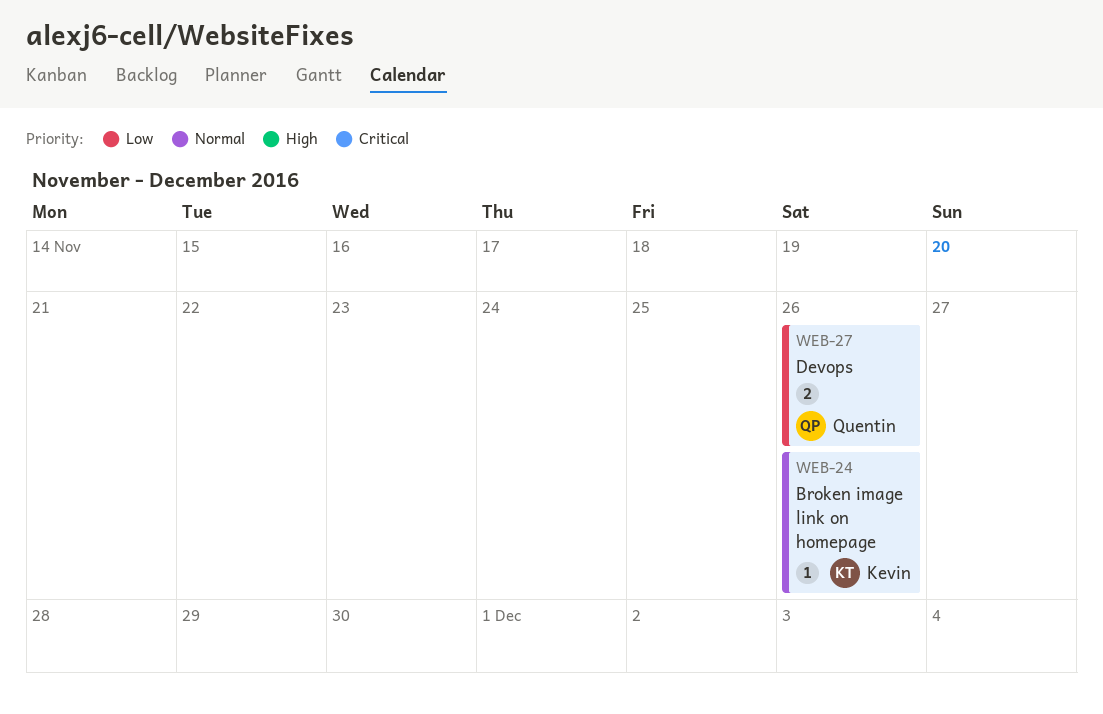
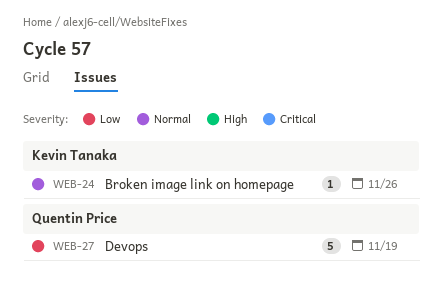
WEB-27, estimate: 2 -> 5
WEB-27, due: Nov 26 -> Nov 19

